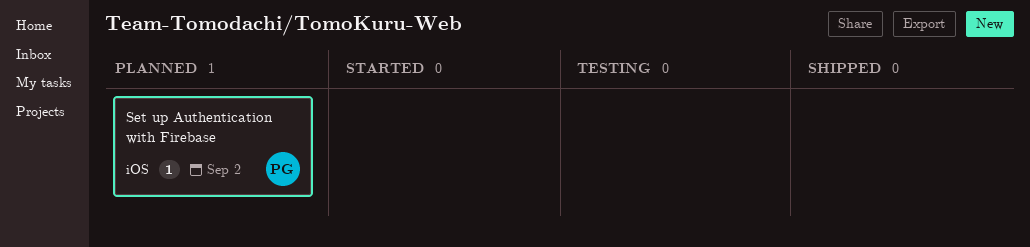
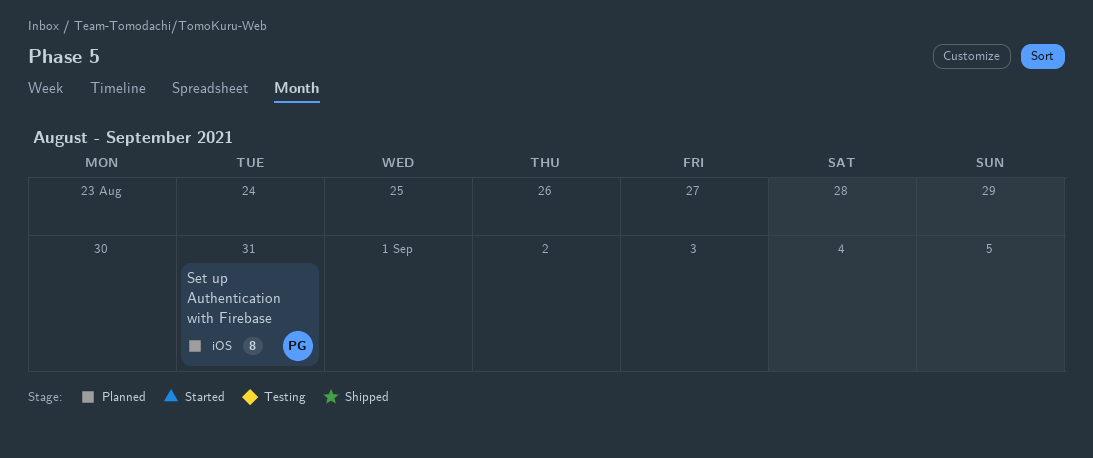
Set up Authentication with Firebase, estimate: 1 -> 8
Set up Authentication with Firebase, due: Sep 2 -> Aug 31

